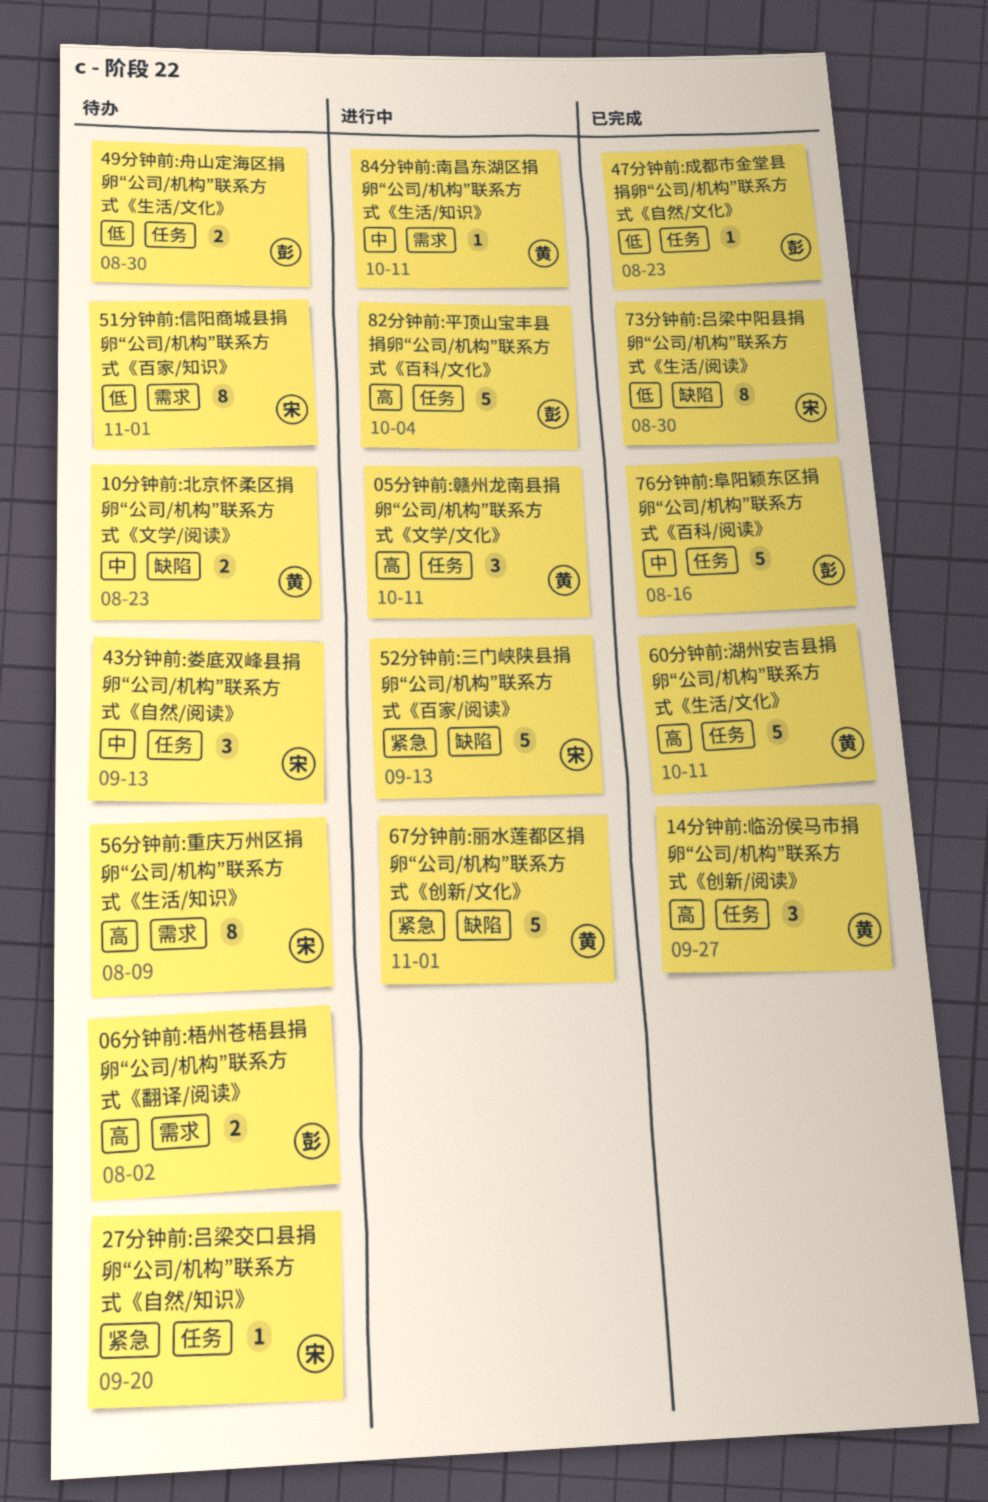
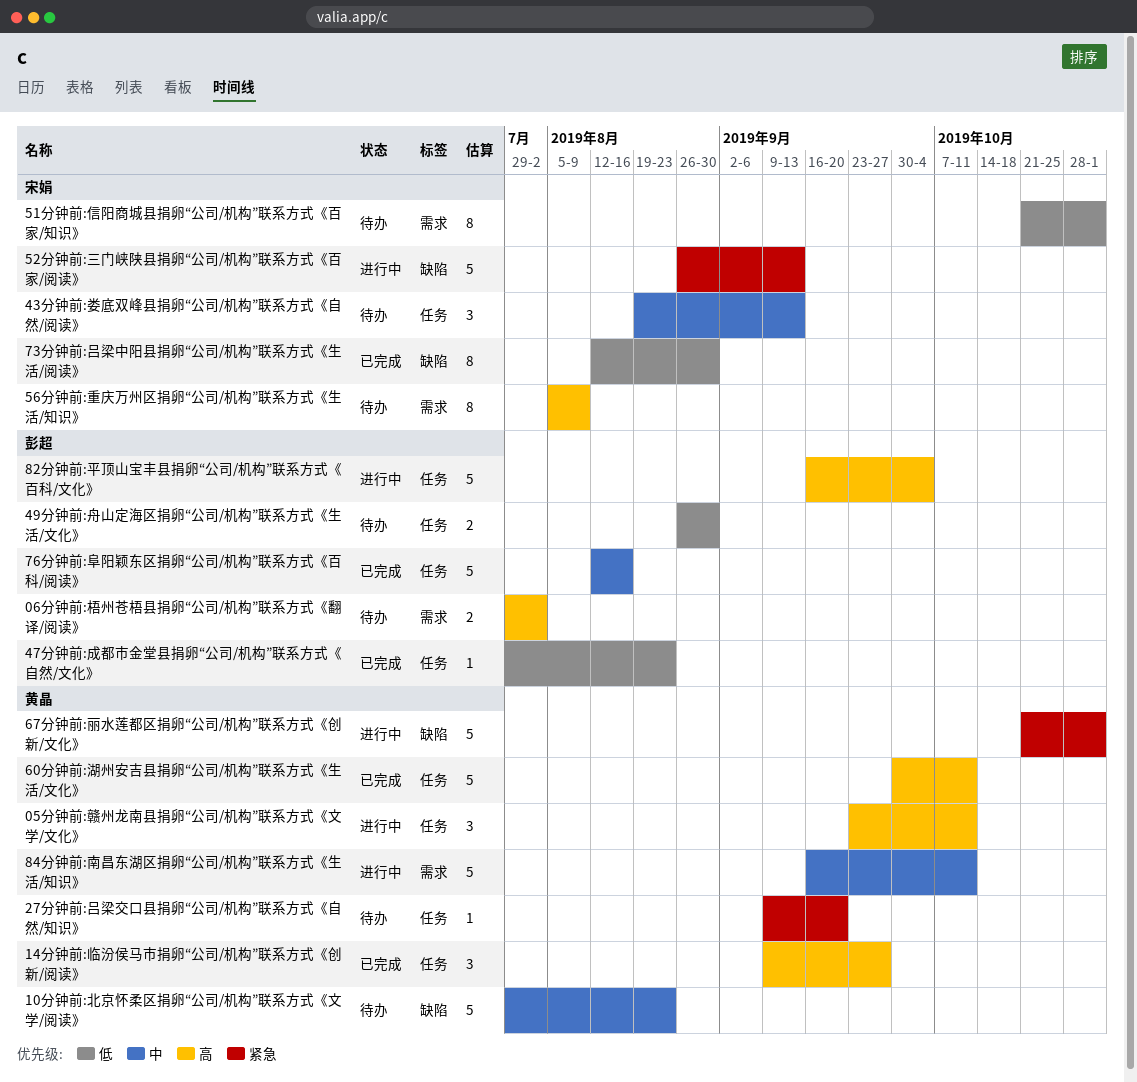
10分钟前:北京怀柔区捐卵“公司/机构”联系方式《文学/阅读》, estimate: 2 -> 5
27分钟前:吕梁交口县捐卵“公司/机构”联系方式《自然/知识》, owner: 宋娟 -> 黄晶
84分钟前:南昌东湖区捐卵“公司/机构”联系方式《生活/知识》, estimate: 1 -> 5

